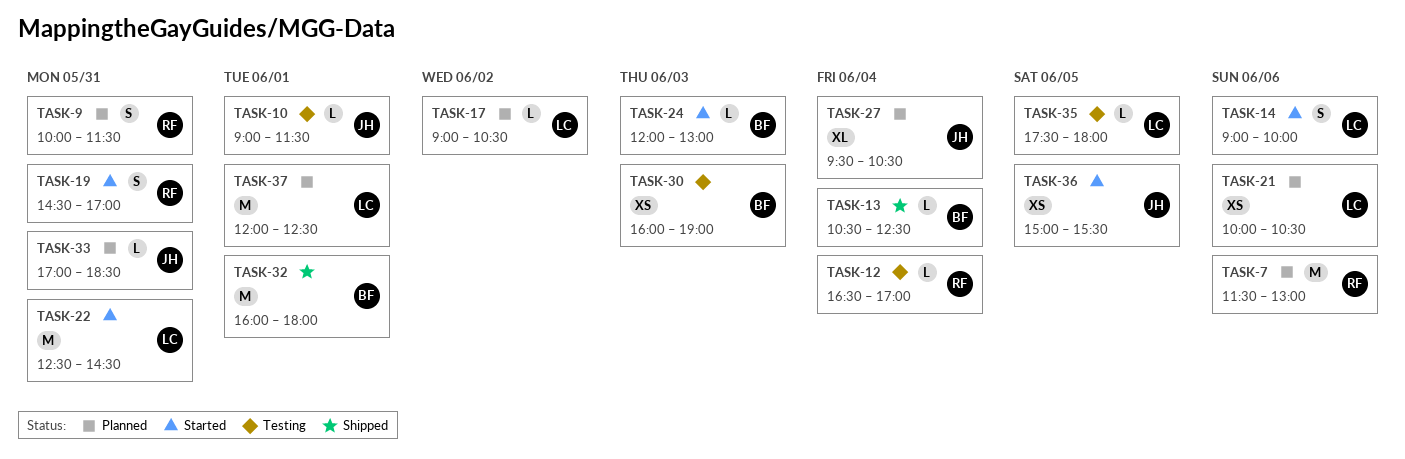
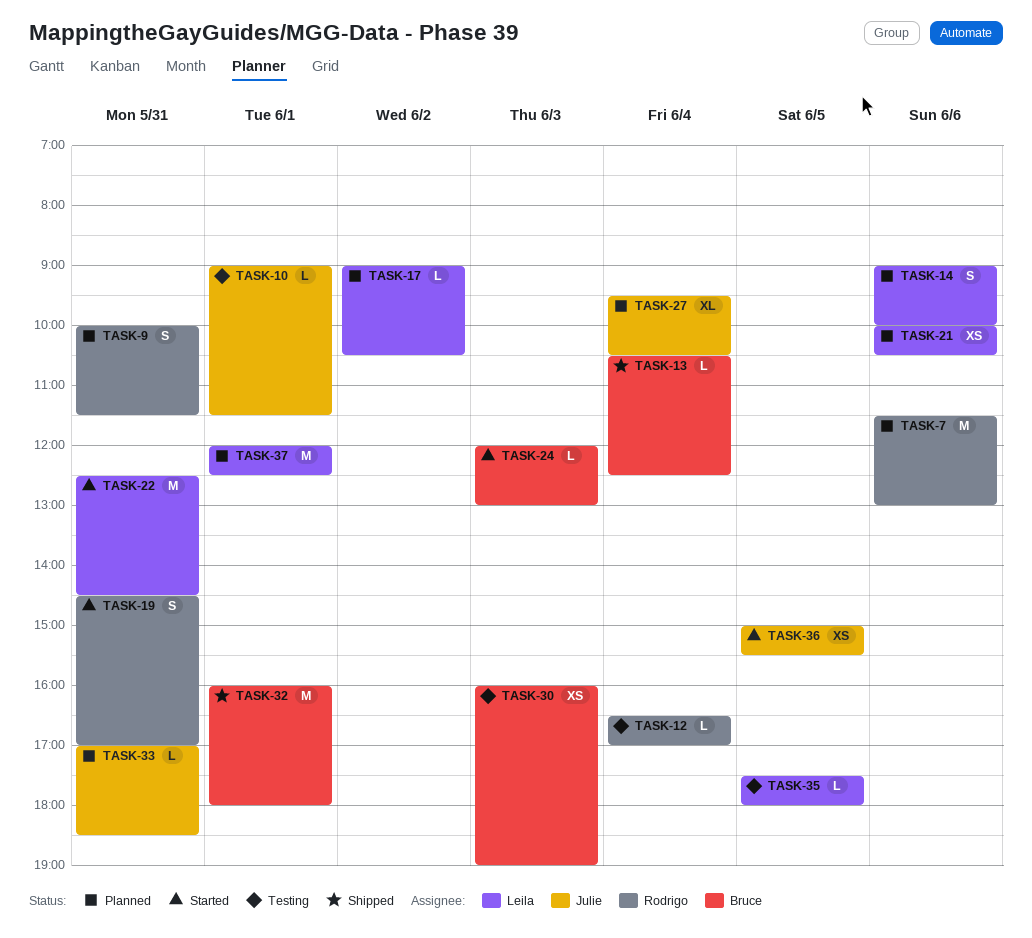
TASK-14, status: Started -> Planned

